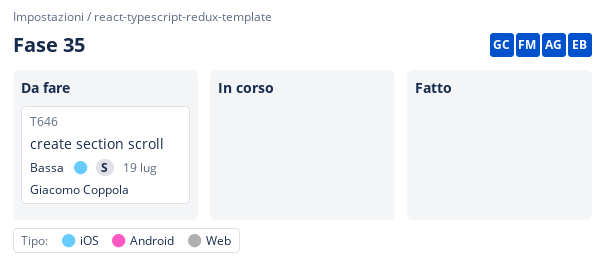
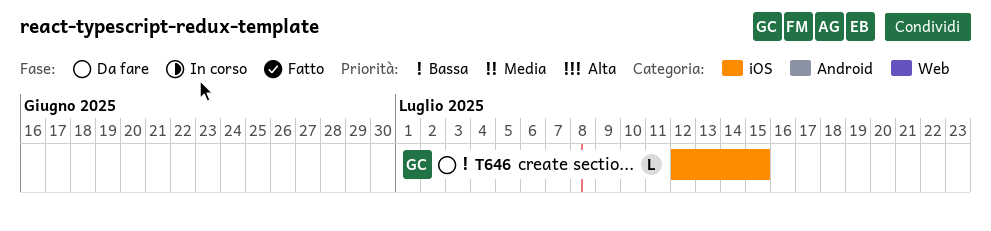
T646, estimate: S -> L
T646, due: Jul 19 -> Jul 15

